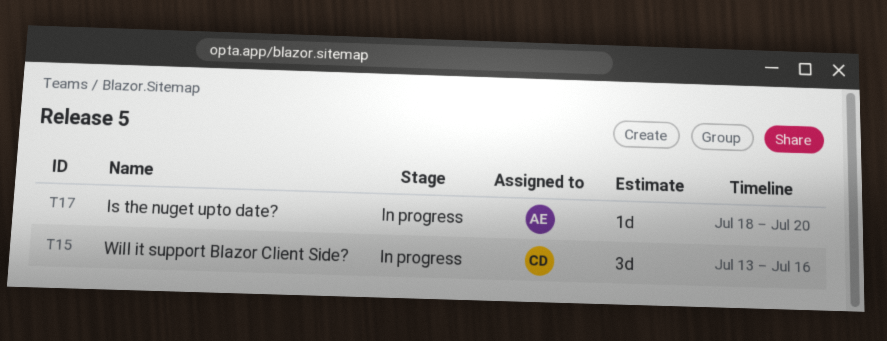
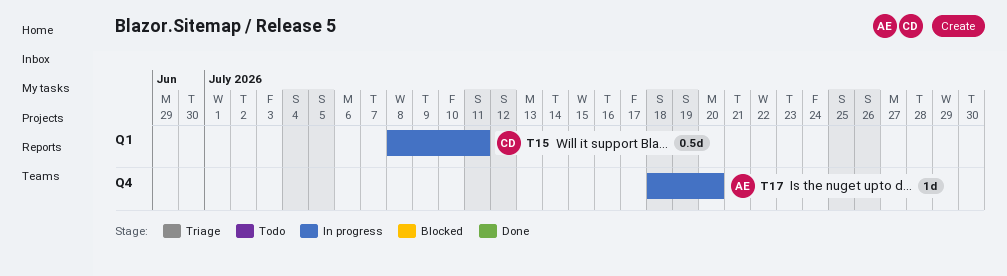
T15, estimate: 3d -> 0.5d
T15, start: Jul 13 -> Jul 8
T15, due: Jul 16 -> Jul 11

